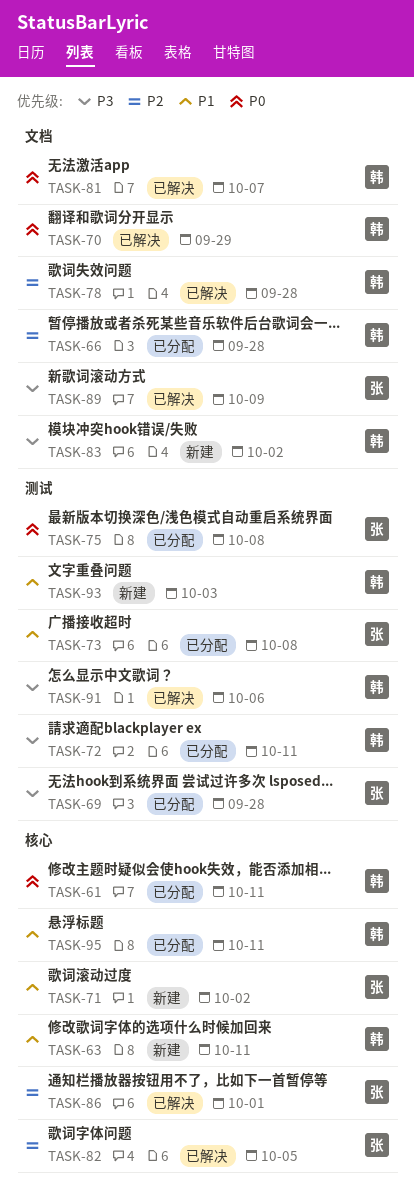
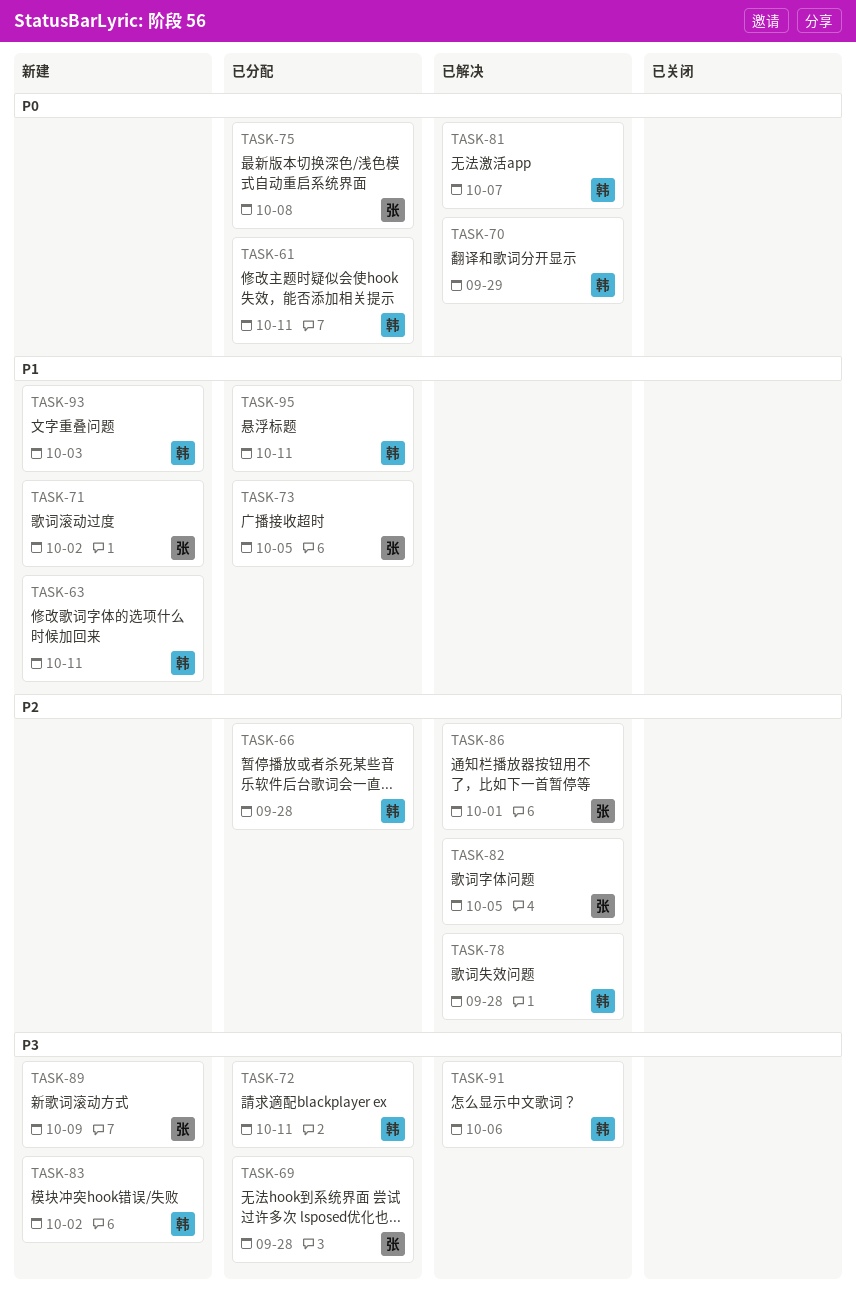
TASK-73, due: Oct 8 -> Oct 5
TASK-89, status: 已解决 -> 新建

